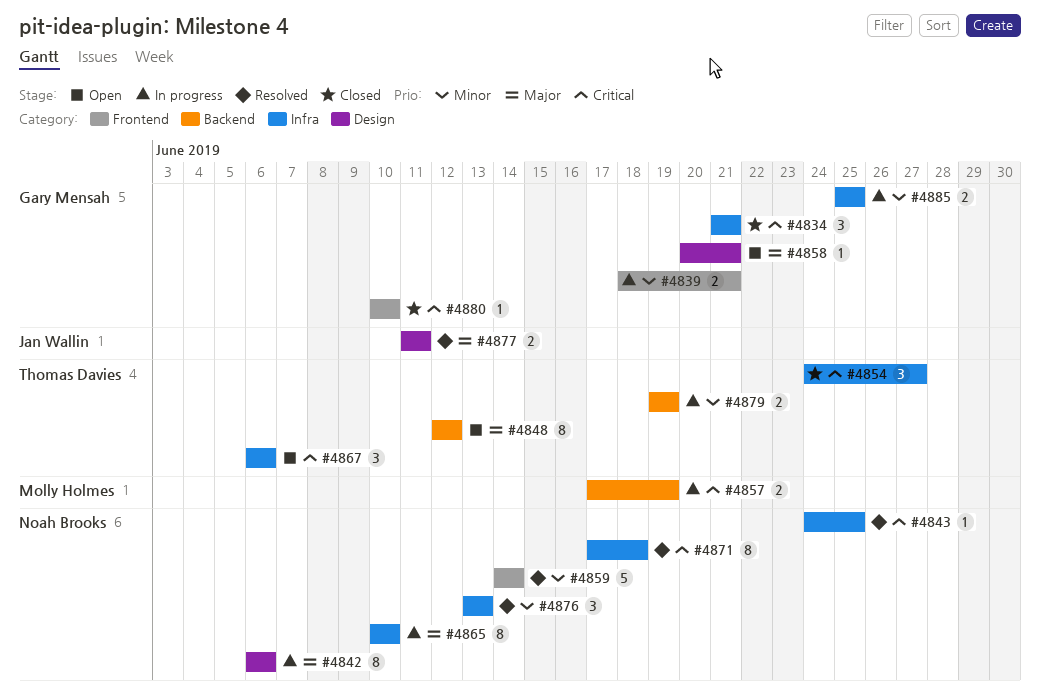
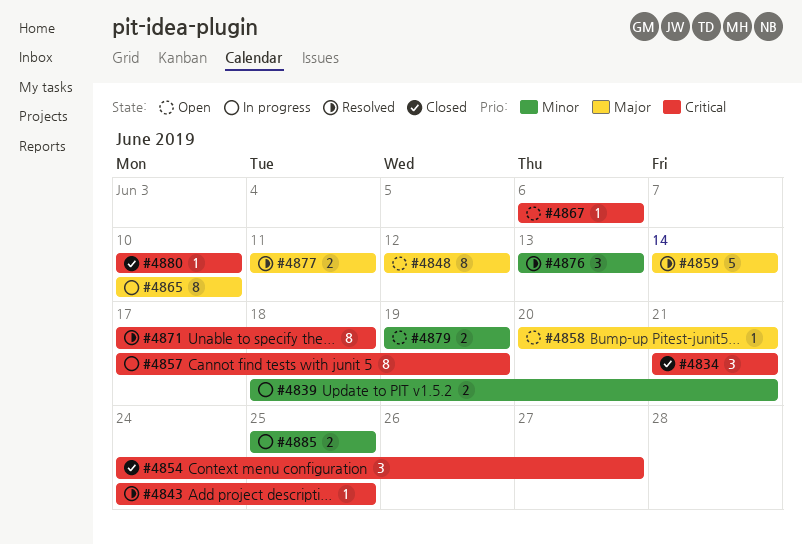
#4842: present -> none
#4857, estimate: 2 -> 8
#4859, priority: Minor -> Major
#4867, estimate: 3 -> 1
#4879, status: In progress -> Open

